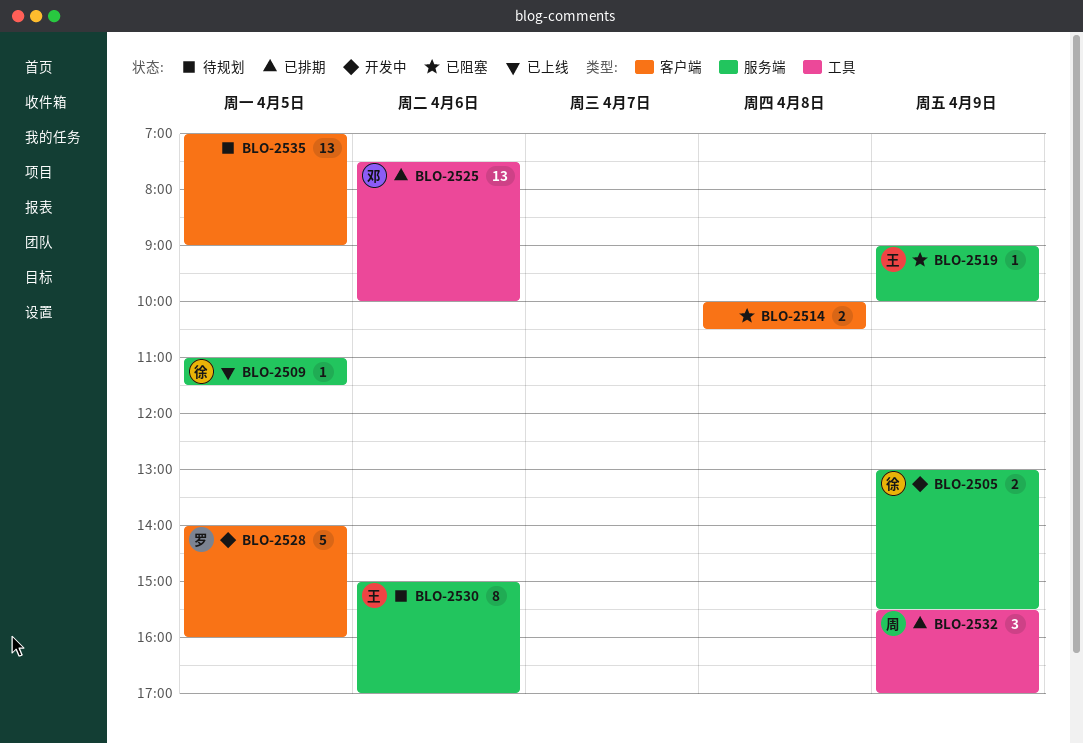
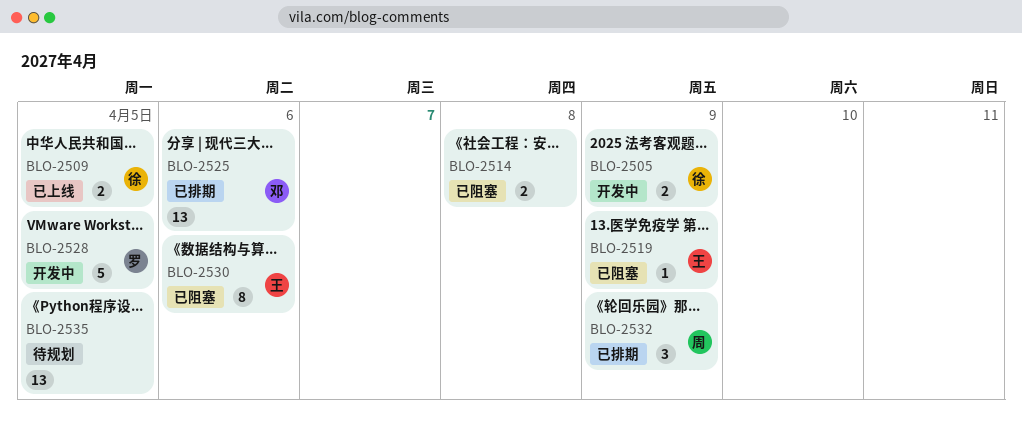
BLO-2509, estimate: 1 -> 2
BLO-2530, status: 待规划 -> 已阻塞

